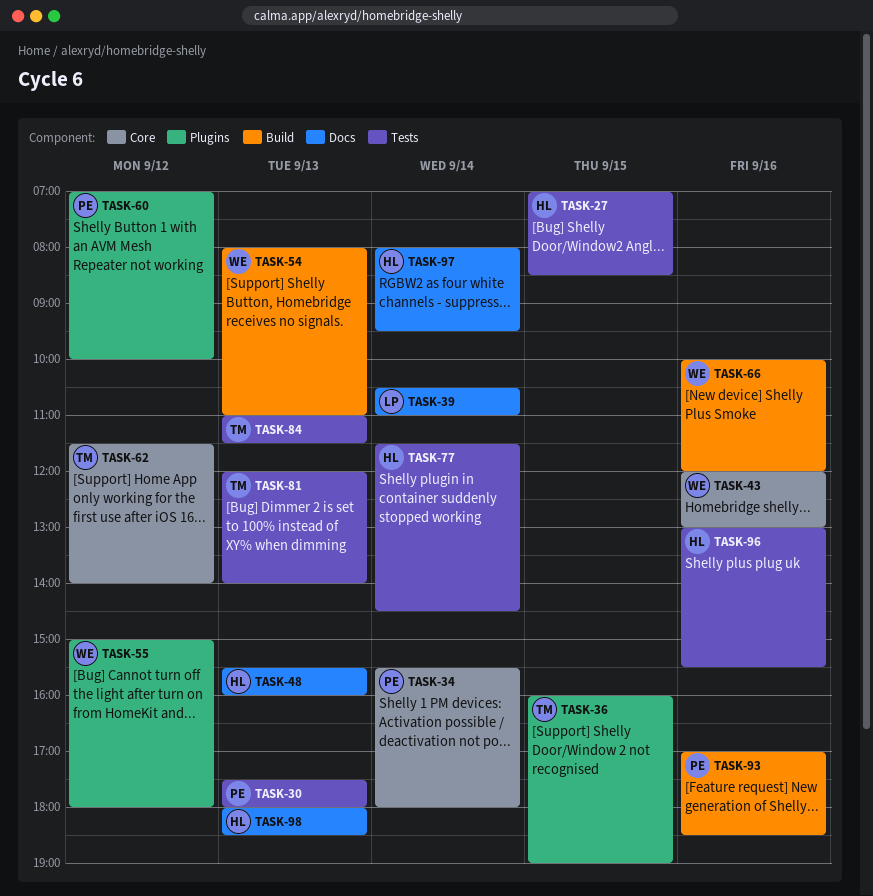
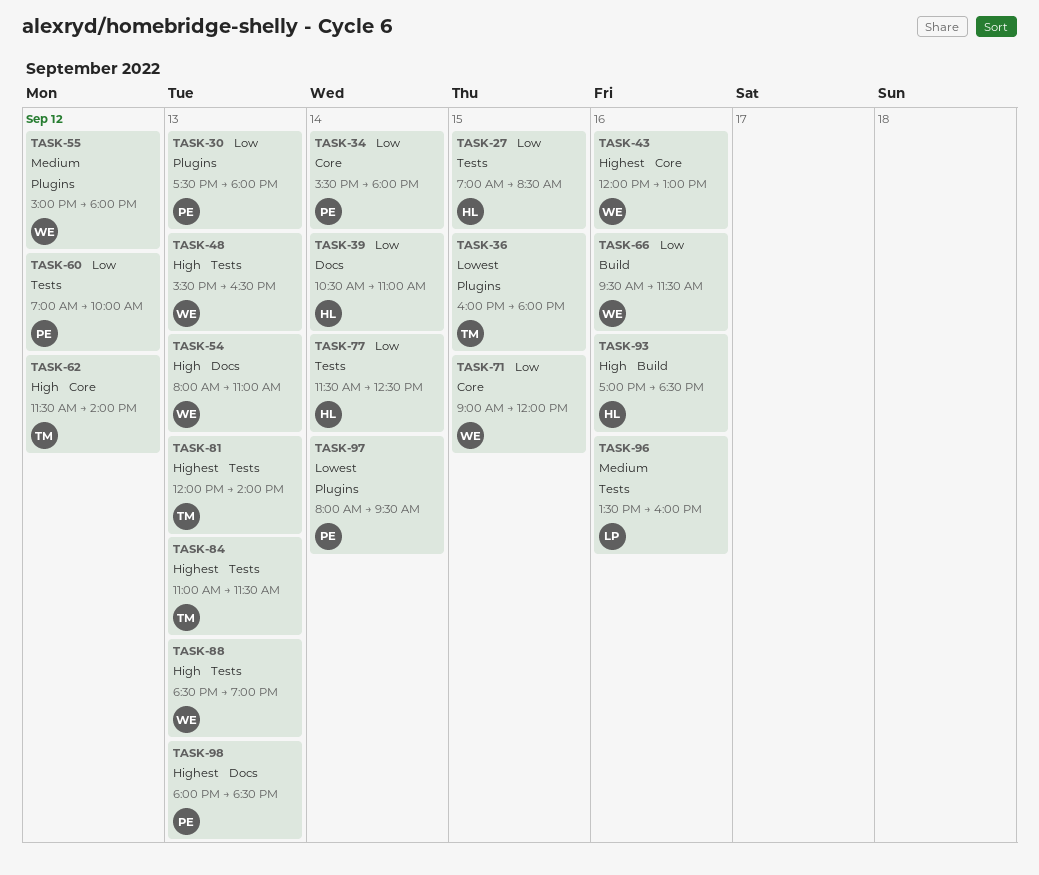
TASK-30, label: Tests -> Plugins
TASK-36, ends: 19:00 -> 18:00
TASK-39, owner: LP -> HL
TASK-48, owner: HL -> WE
TASK-48, label: Docs -> Tests
TASK-48, ends: 16:00 -> 16:30
TASK-54, label: Build -> Docs
TASK-60, label: Plugins -> Tests
TASK-66, begins: 10:00 -> 09:30
TASK-66, ends: 12:00 -> 11:30
TASK-71: none -> present
TASK-77, ends: 14:30 -> 12:30
TASK-88: none -> present
TASK-93, owner: PE -> HL
TASK-96, owner: HL -> LP
TASK-96, begins: 13:00 -> 13:30
TASK-96, ends: 15:30 -> 16:00
TASK-97, owner: HL -> PE
TASK-97, label: Docs -> Plugins
TASK-98, owner: HL -> PE

